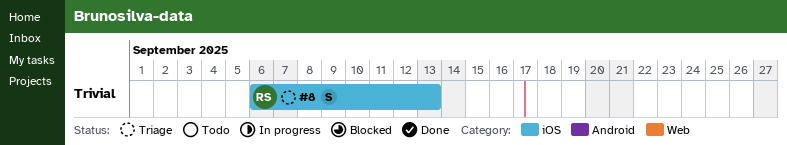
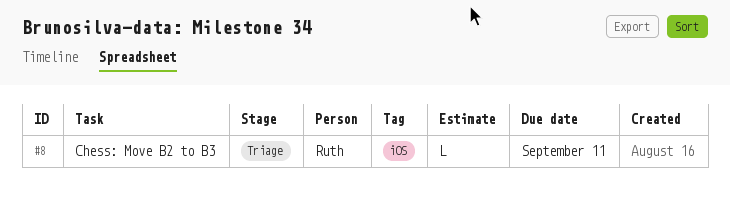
#8, estimate: S -> L
#8, due: Sep 13 -> Sep 11

